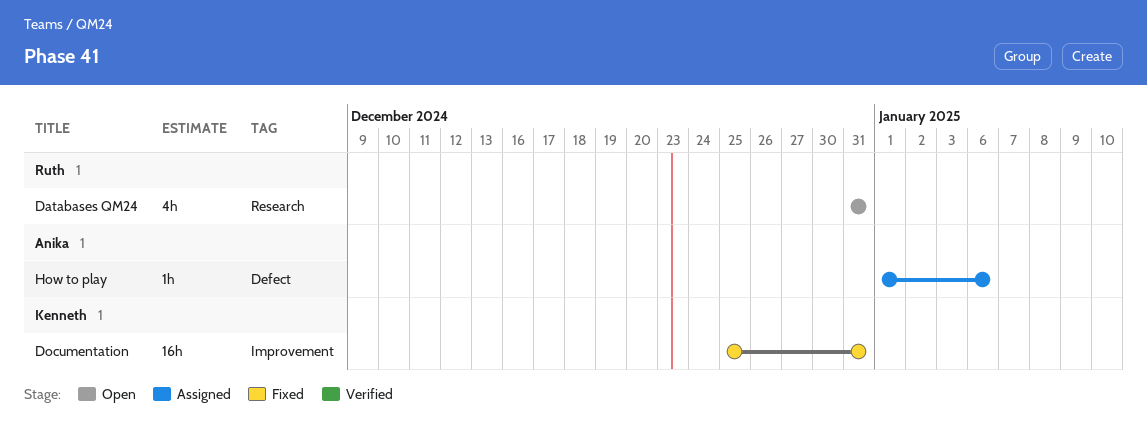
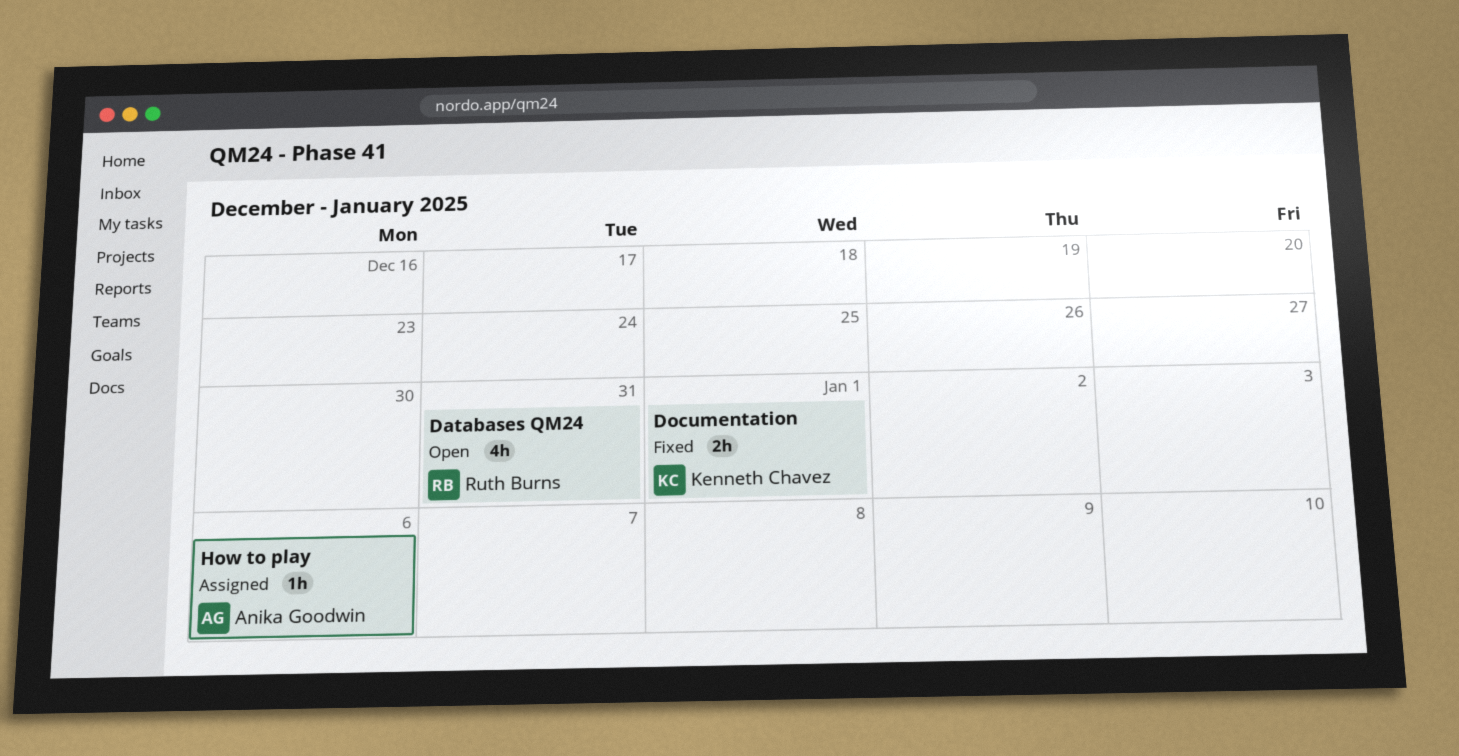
Documentation, estimate: 16h -> 2h
Documentation, due: Dec 31 -> Jan 1

